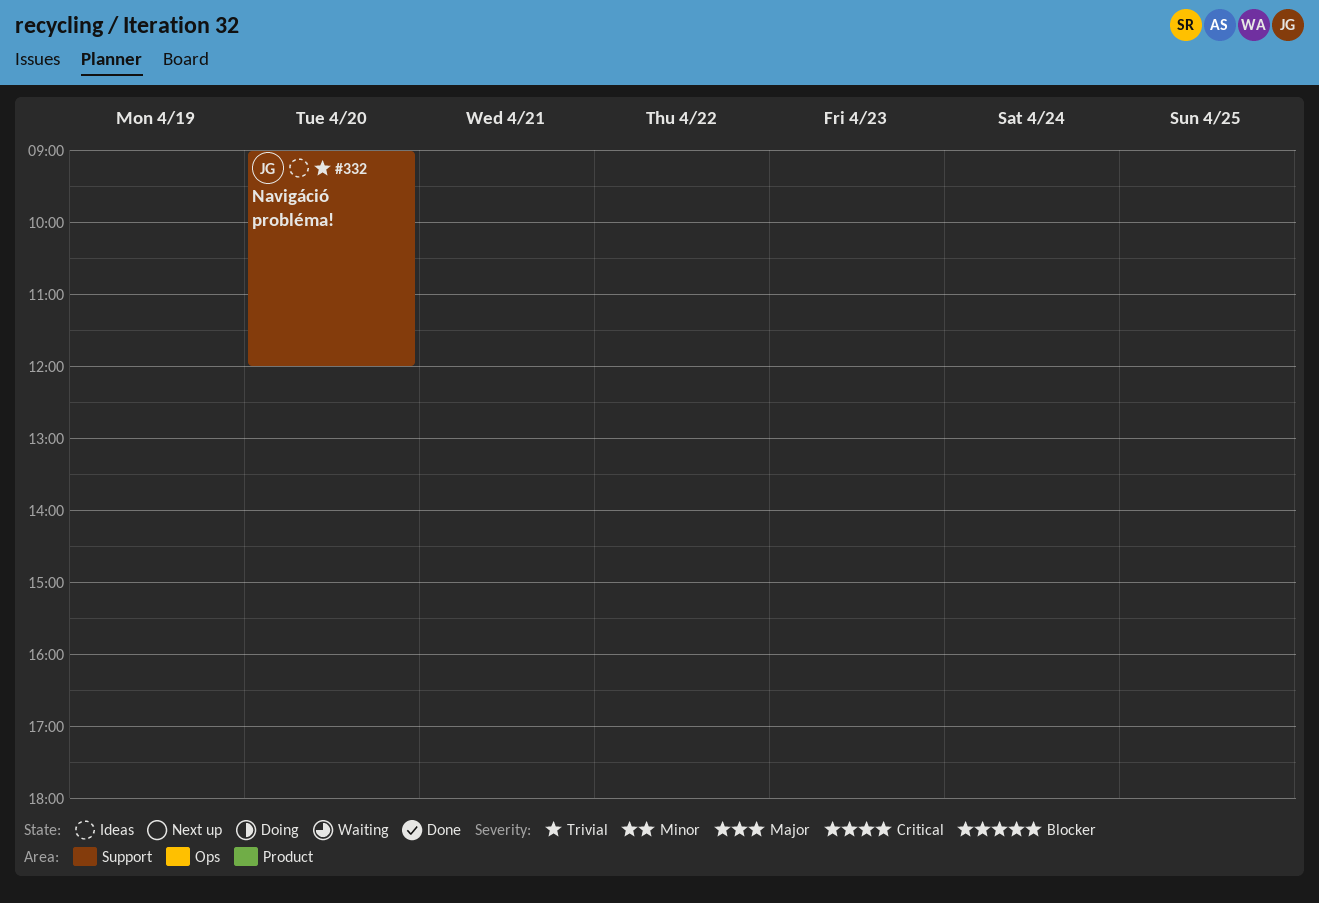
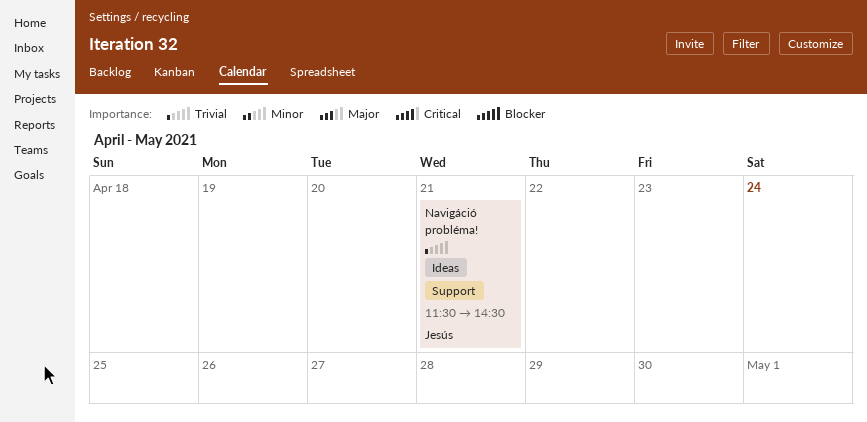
Navigáció probléma!, day: Apr 20 -> Apr 21
Navigáció probléma!, begins: 09:00 -> 11:30
Navigáció probléma!, ends: 12:00 -> 14:30

